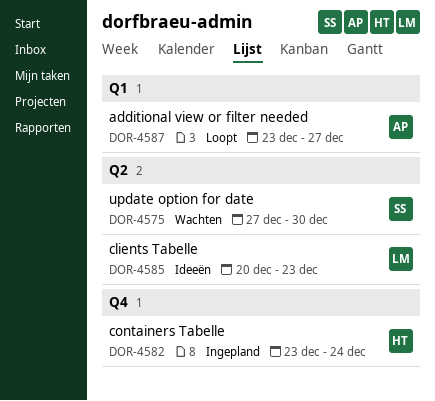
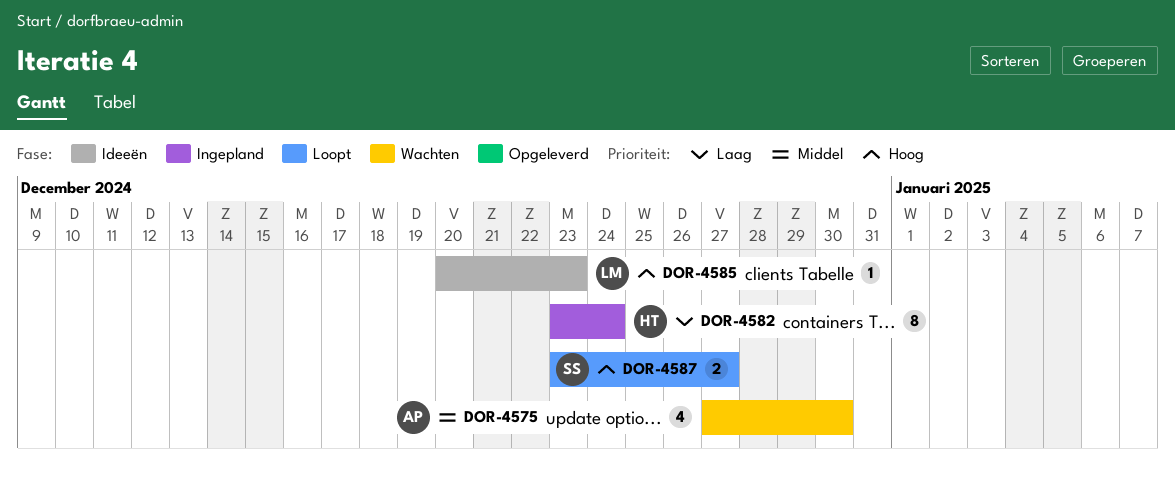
DOR-4575, owner: SS -> AP
DOR-4587, owner: AP -> SS

